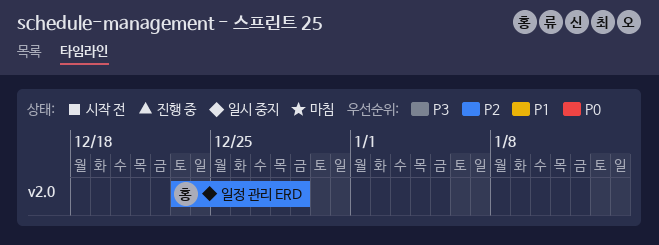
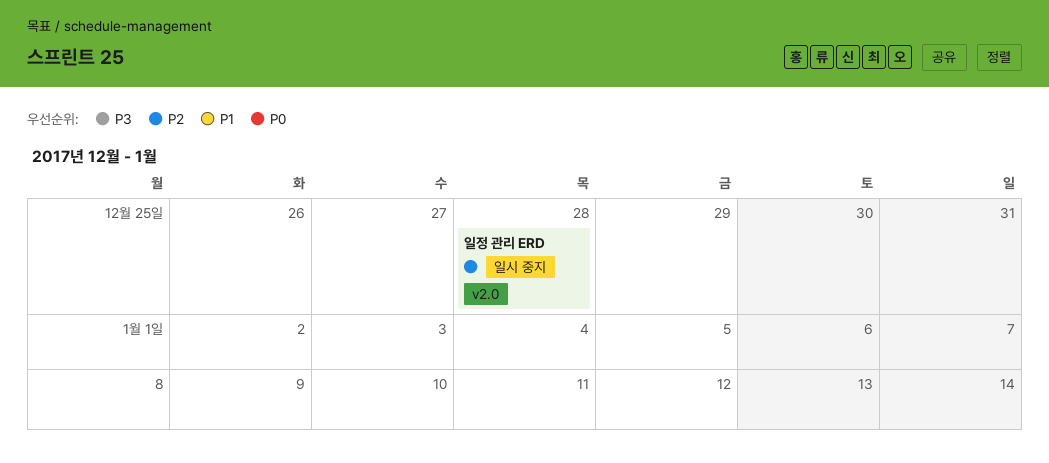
일정 관리 ERD, due: Dec 29 -> Dec 28

